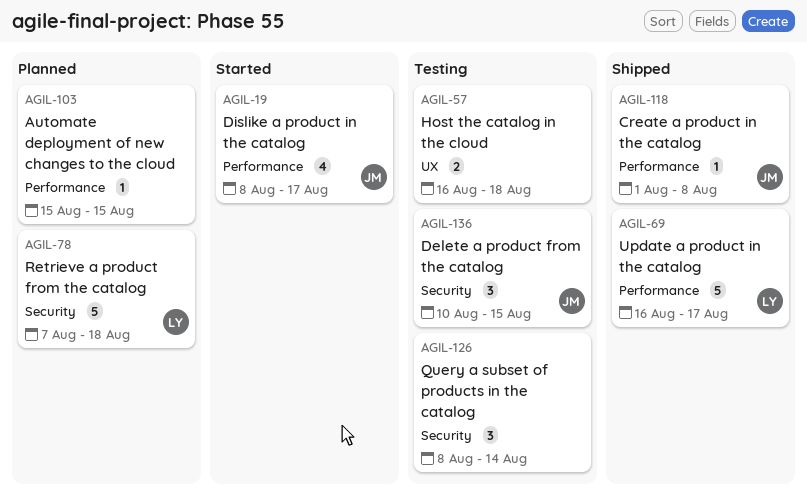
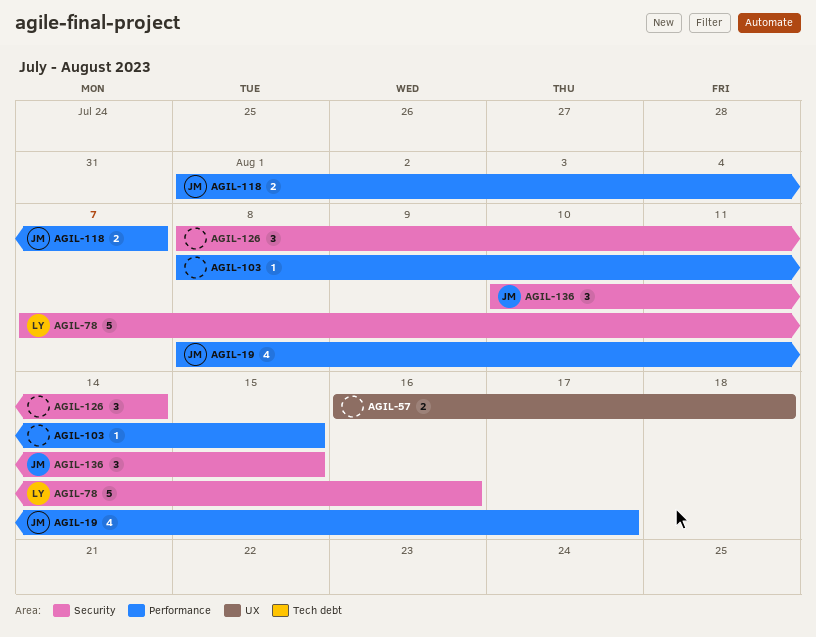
AGIL-69: present -> none
AGIL-78, due: Aug 18 -> Aug 16
AGIL-103, start: Aug 15 -> Aug 8
AGIL-118, estimate: 1 -> 2
AGIL-118, due: Aug 8 -> Aug 7

